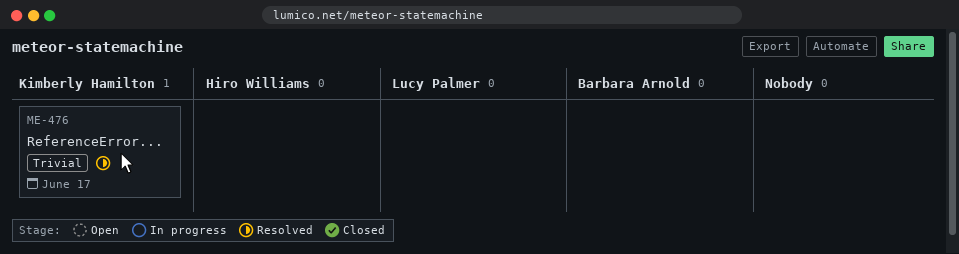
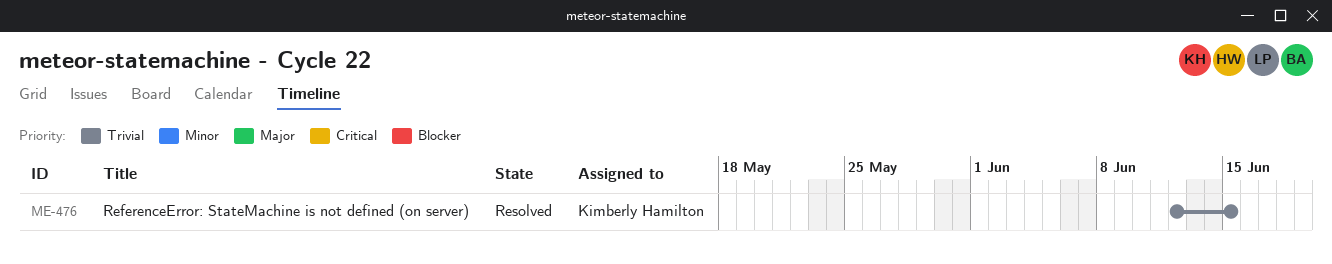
ME-476, due: Jun 17 -> Jun 15

